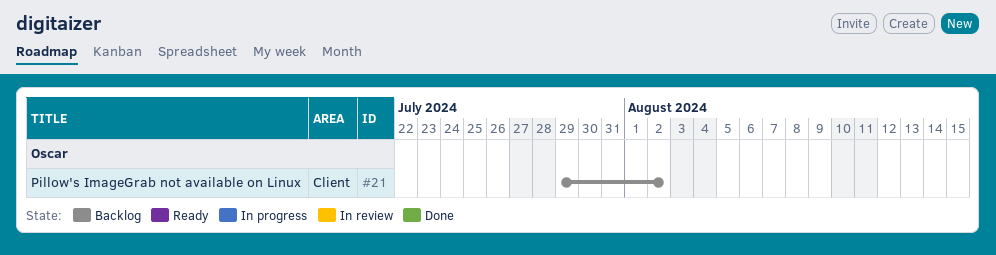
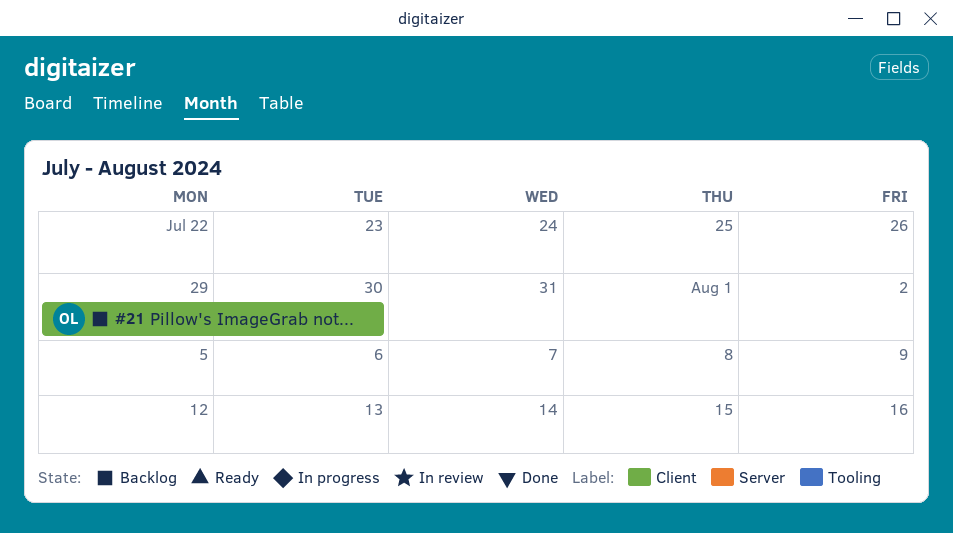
#21, due: Aug 2 -> Jul 30

